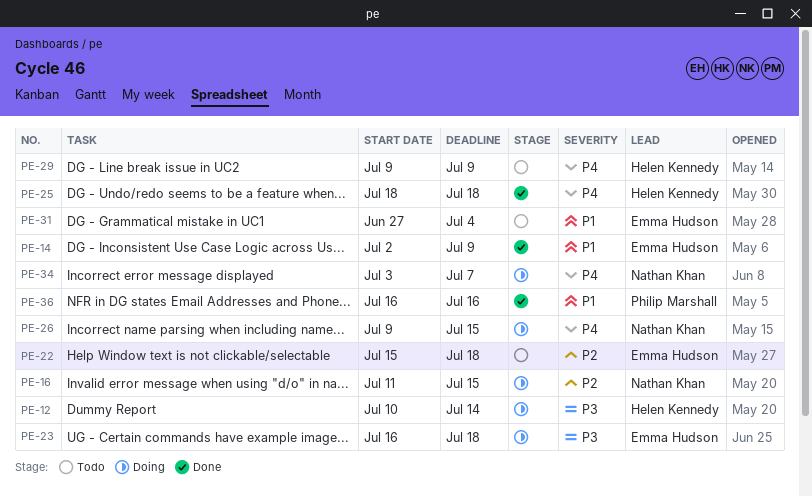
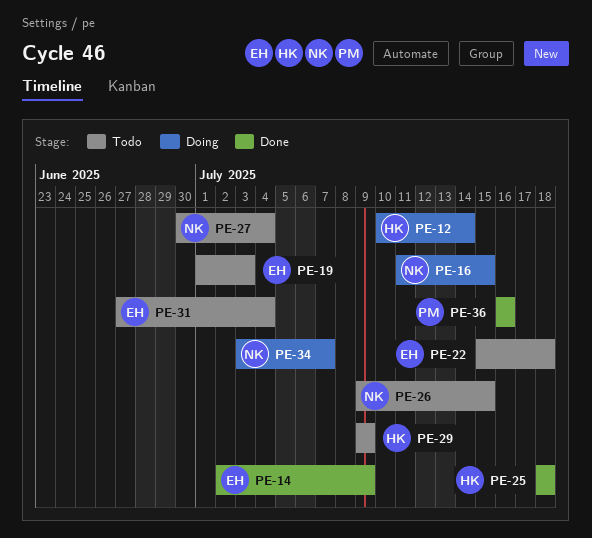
PE-19: none -> present
PE-23: present -> none
PE-26, status: Doing -> Todo
PE-27: none -> present

